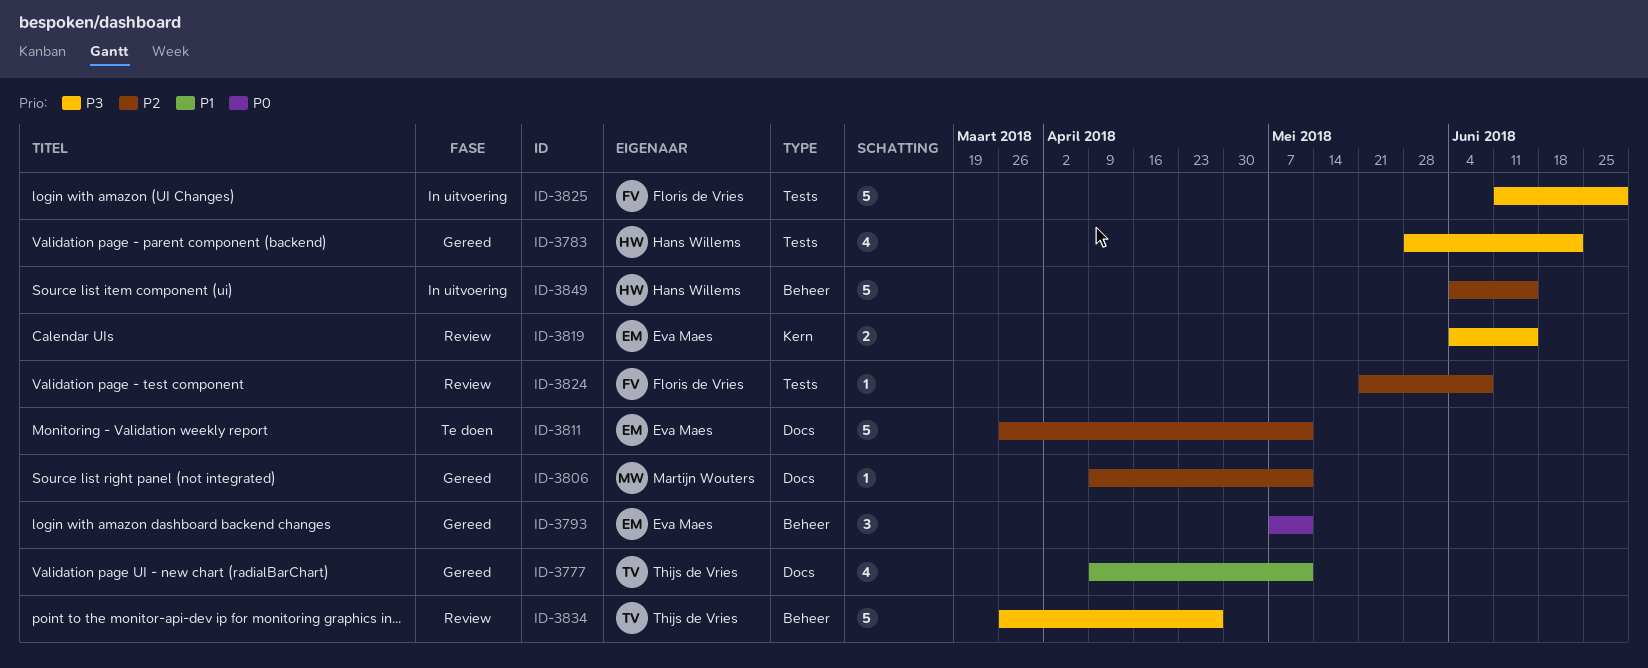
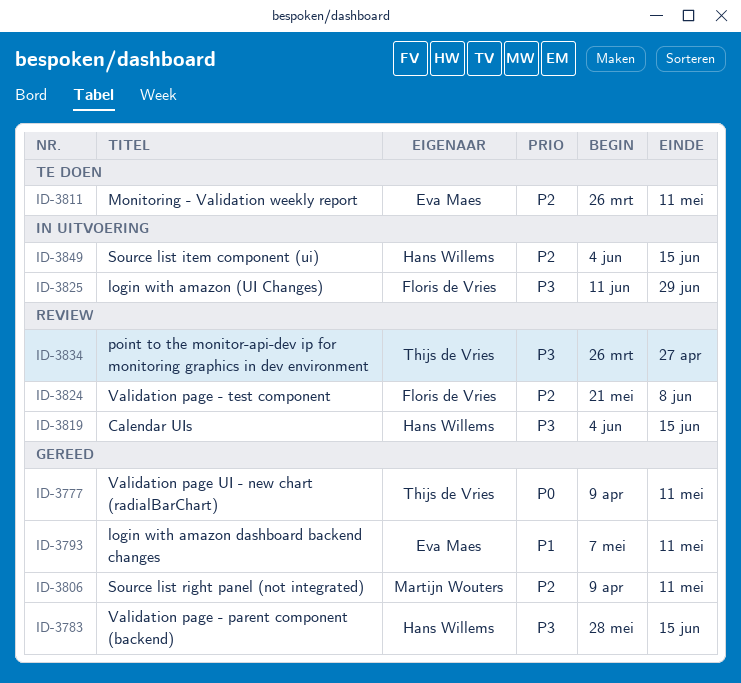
ID-3777, priority: P1 -> P0
ID-3783, due: Jun 22 -> Jun 15
ID-3793, priority: P0 -> P1
ID-3819, owner: Eva Maes -> Hans Willems

